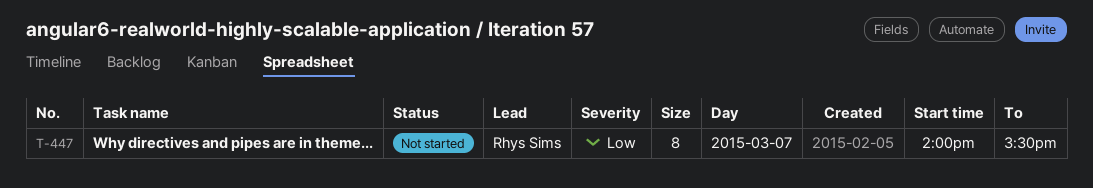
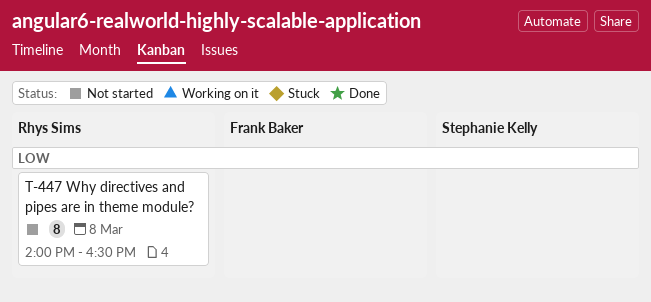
T-447, day: Mar 7 -> Mar 8
T-447, ends: 15:30 -> 16:30

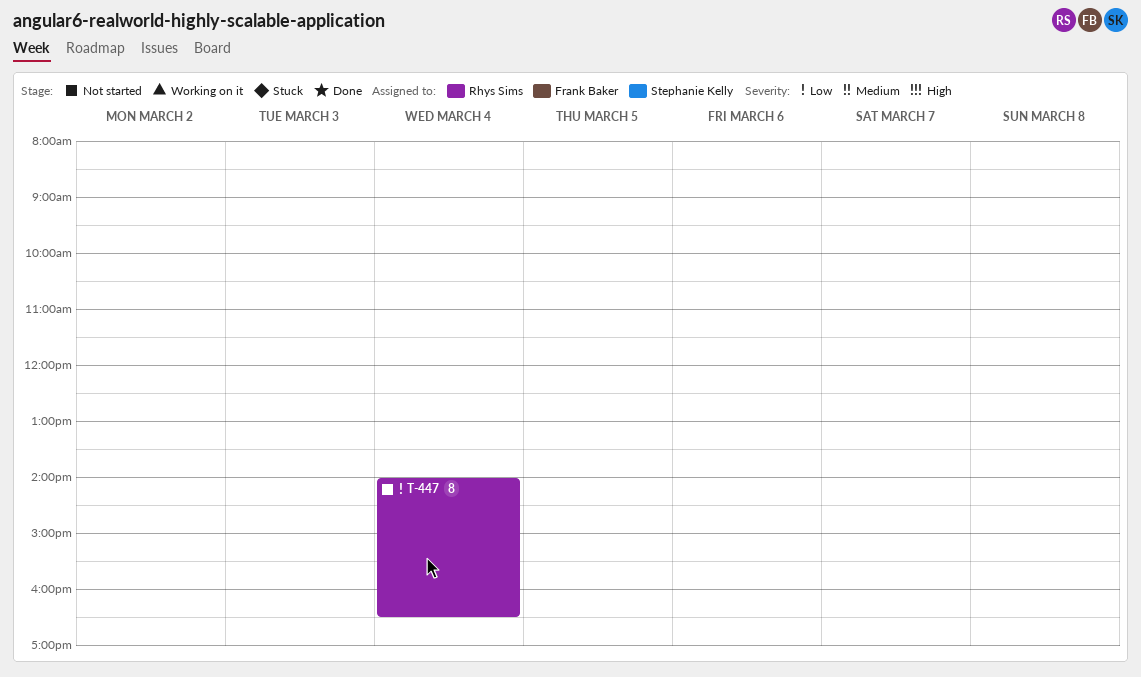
T-447, day: Mar 8 -> Mar 4

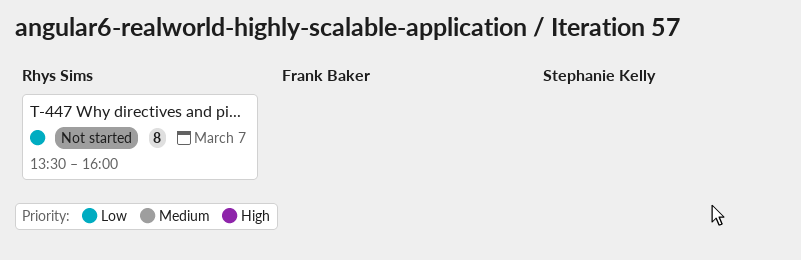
T-447, day: Mar 4 -> Mar 7
T-447, begins: 14:00 -> 13:30
T-447, ends: 16:30 -> 16:00

